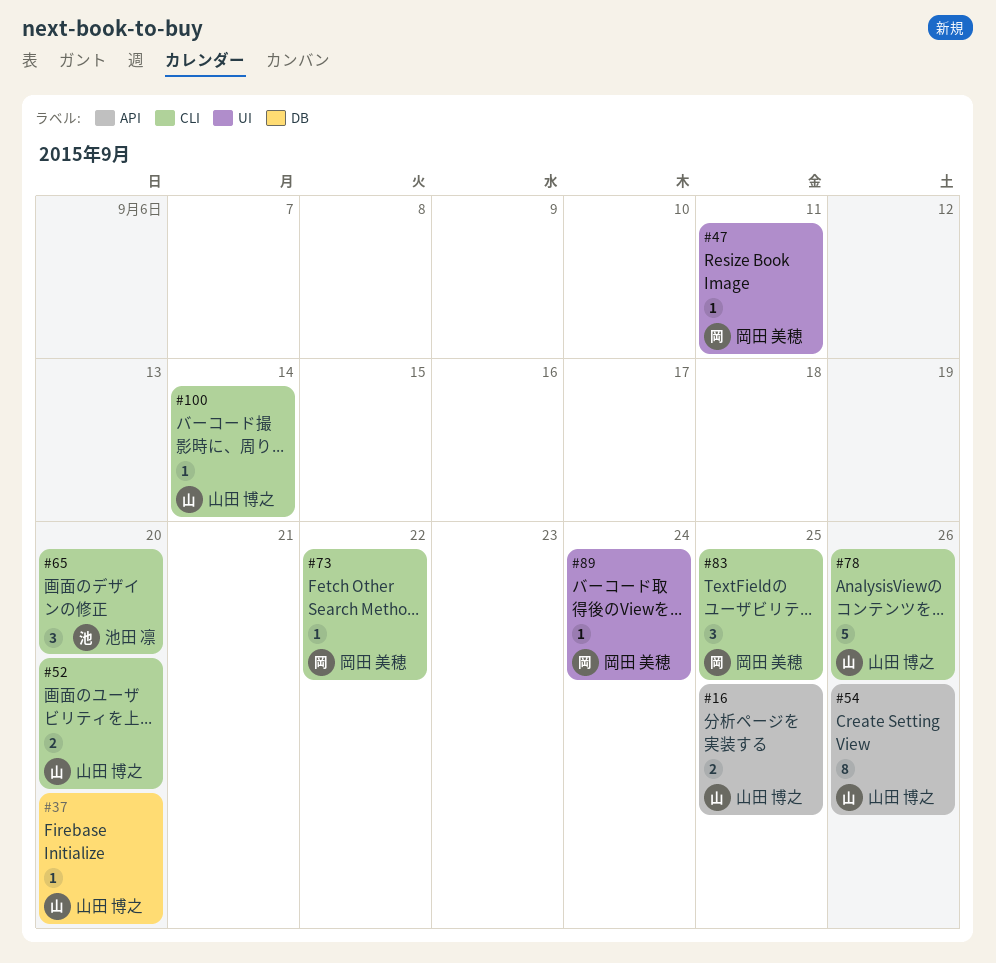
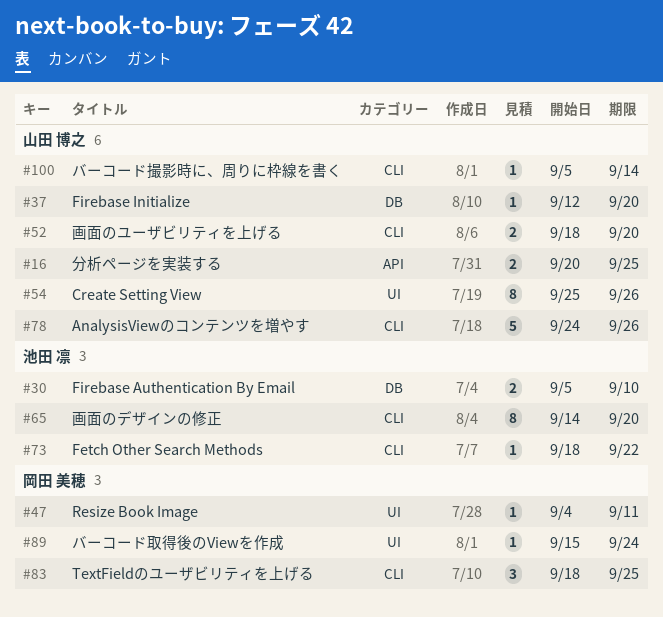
#30: none -> present
#54, label: API -> UI
#65, estimate: 3 -> 8
#73, owner: 岡田 美穂 -> 池田 凛

